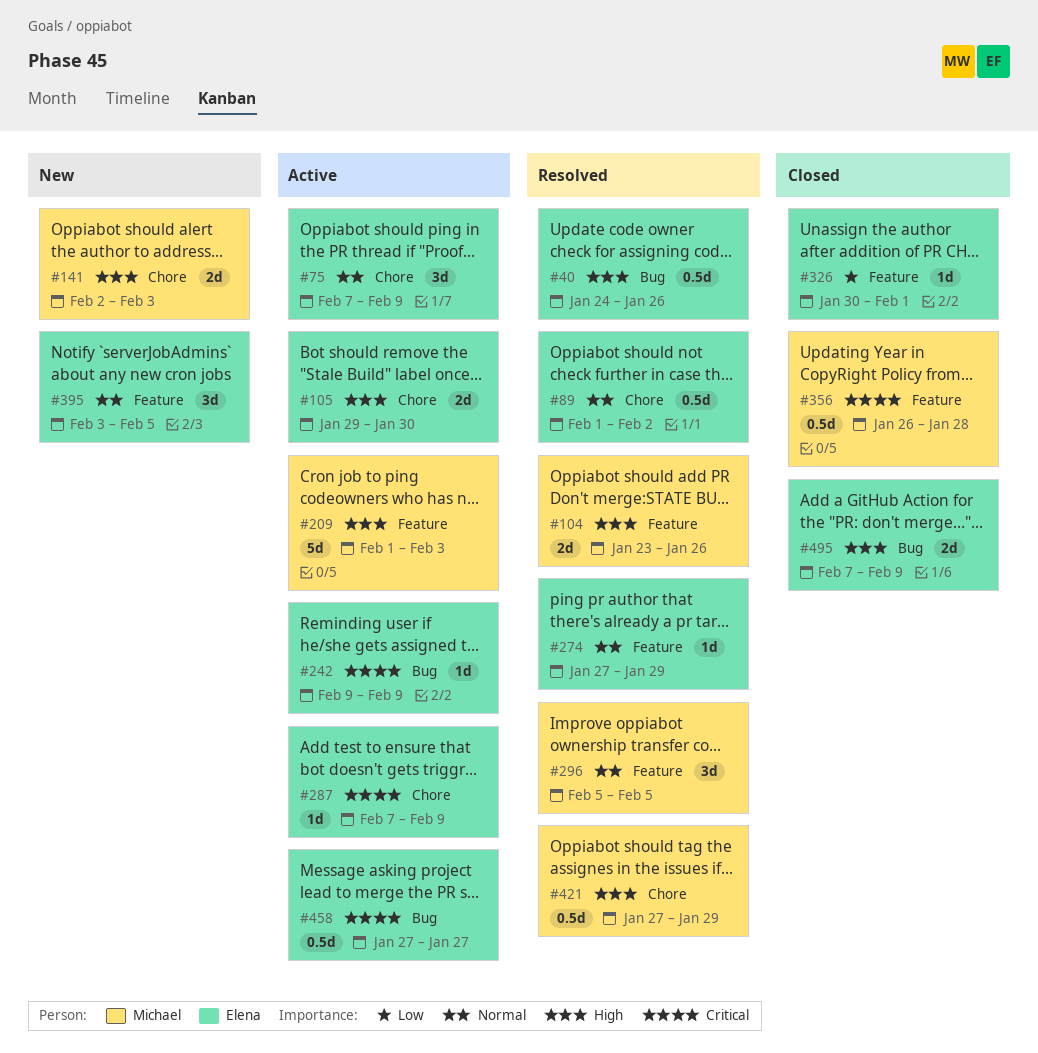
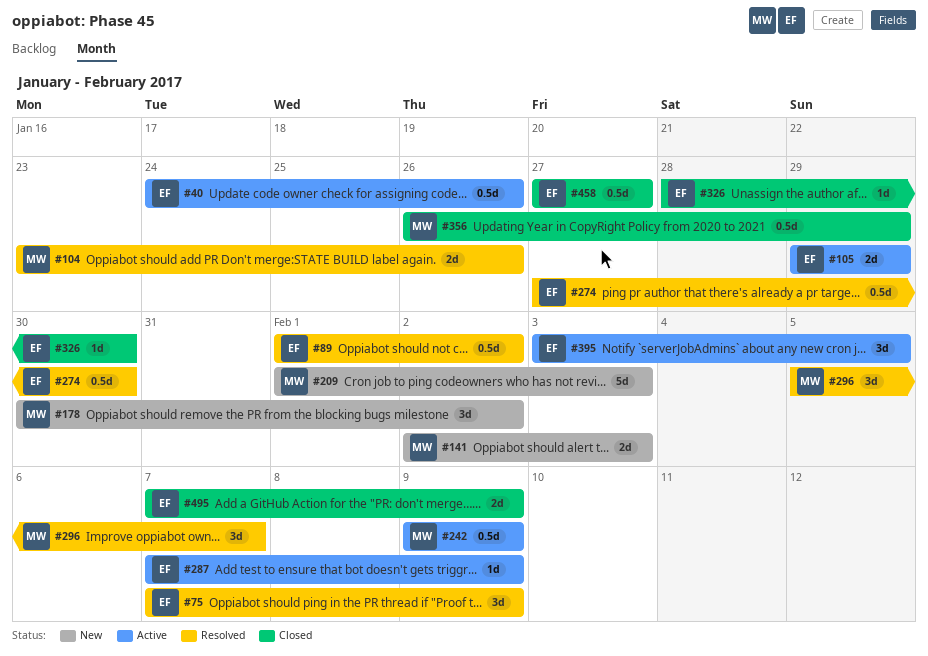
#40, status: Resolved -> Active
#75, status: Active -> Resolved
#105, due: Jan 30 -> Jan 29
#178: none -> present
#209, status: Active -> New
#242, owner: Elena -> Michael
#242, estimate: 1d -> 0.5d
#274, estimate: 1d -> 0.5d
#274, due: Jan 29 -> Jan 30
#296, due: Feb 5 -> Feb 7
#326, start: Jan 30 -> Jan 28
#326, due: Feb 1 -> Jan 30
#356, due: Jan 28 -> Jan 29
#395, status: New -> Active
#421: present -> none
#458, status: Active -> Closed

